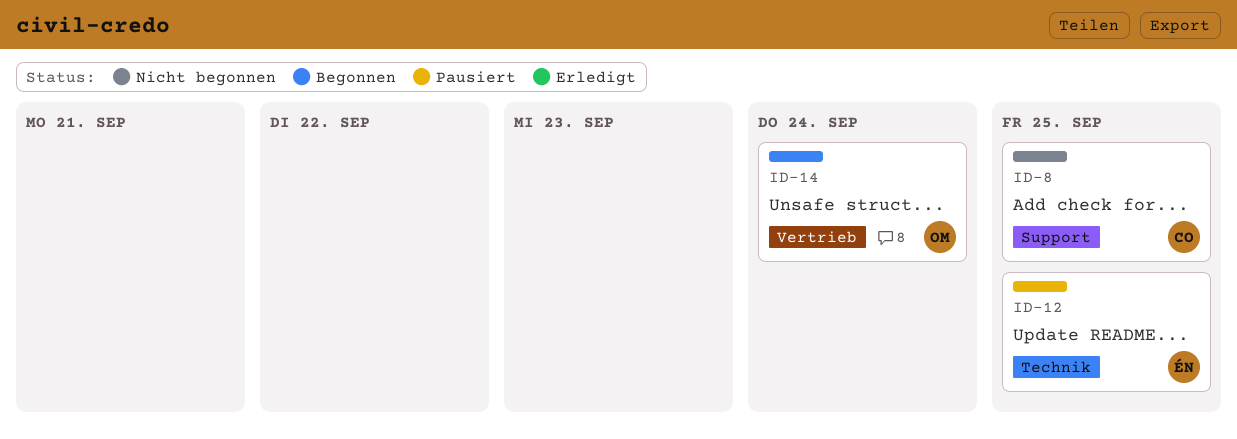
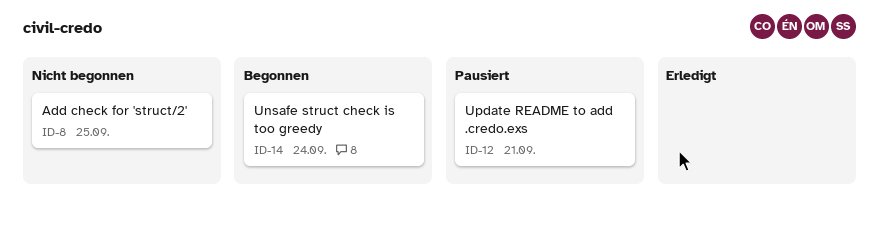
ID-12, due: Sep 25 -> Sep 21

